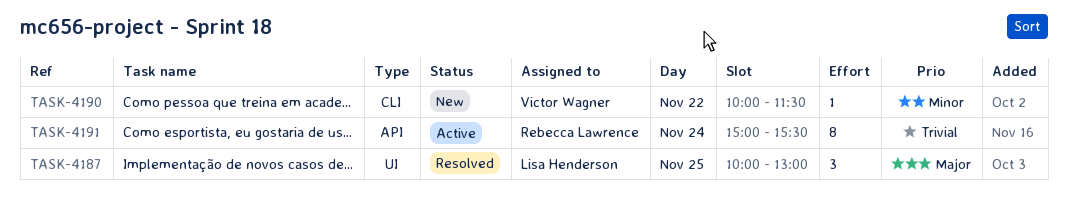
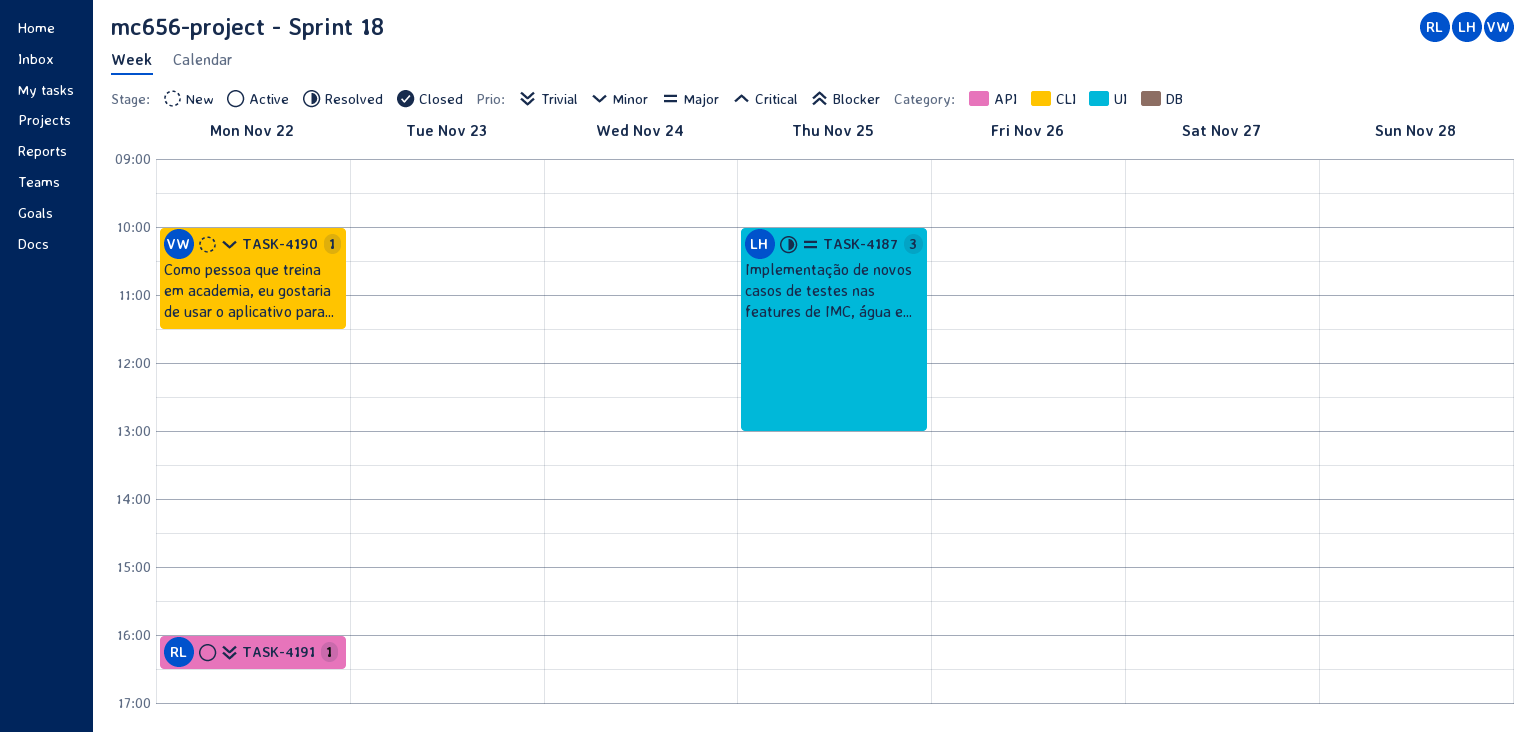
TASK-4191, estimate: 8 -> 1
TASK-4191, day: Nov 24 -> Nov 22
TASK-4191, begins: 15:00 -> 16:00
TASK-4191, ends: 15:30 -> 16:30

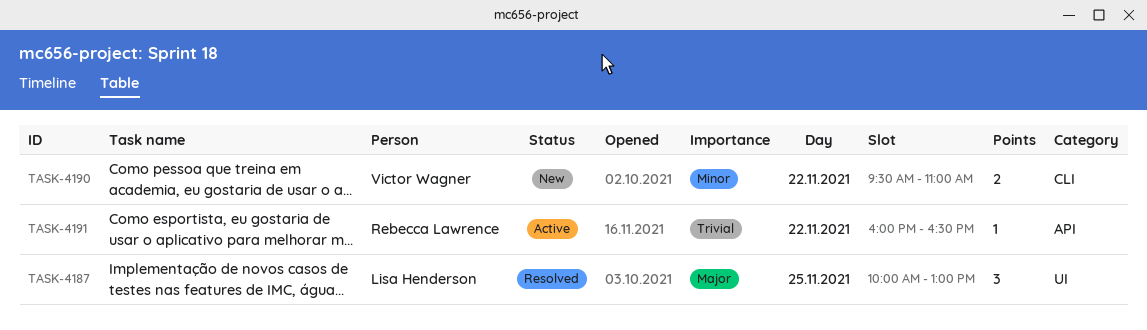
TASK-4190, estimate: 1 -> 2
TASK-4190, begins: 10:00 -> 09:30
TASK-4190, ends: 11:30 -> 11:00

